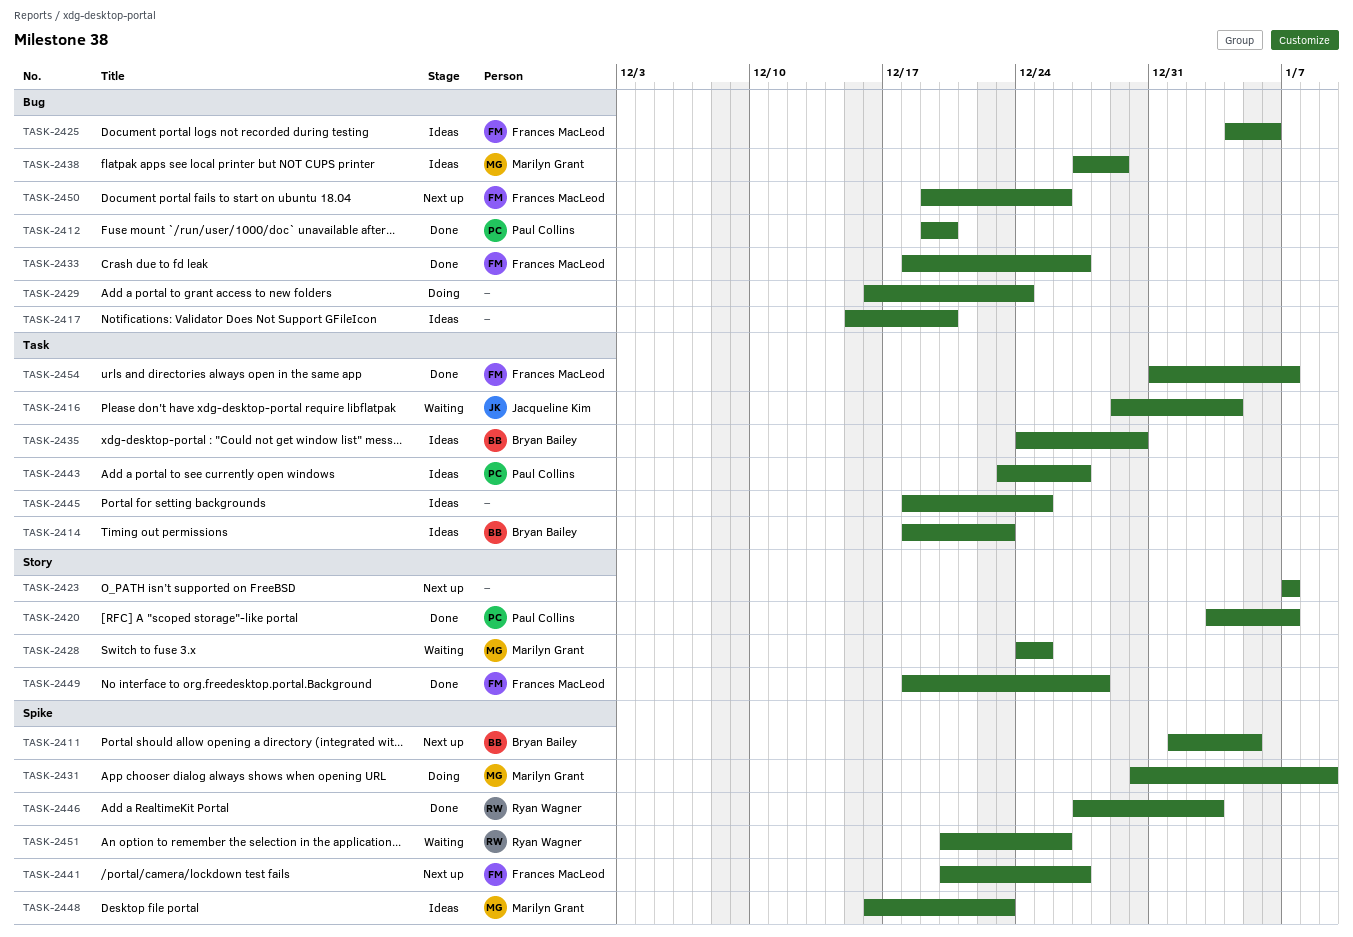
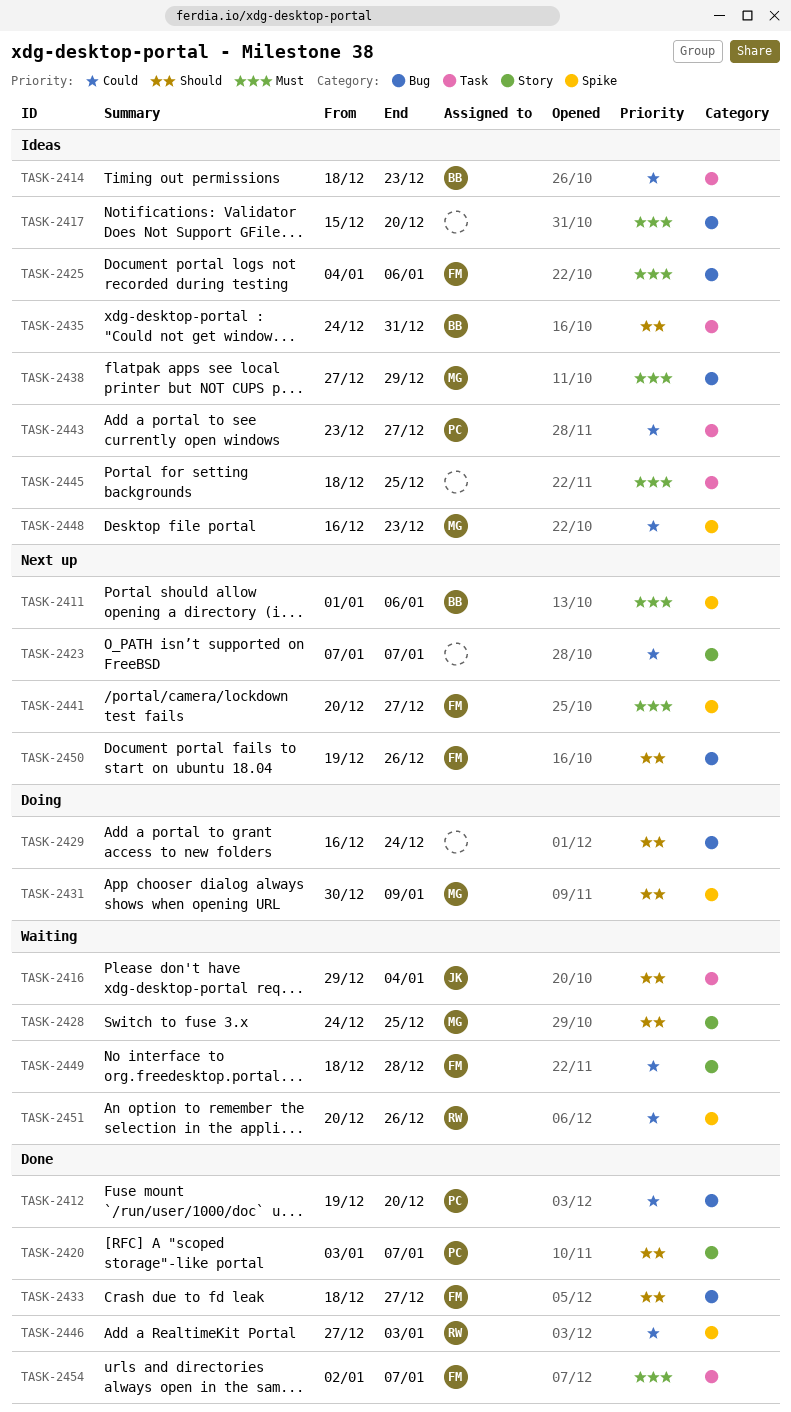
TASK-2411, due: Jan 5 -> Jan 6
TASK-2435, due: Dec 30 -> Dec 31
TASK-2449, status: Done -> Waiting
TASK-2454, start: Dec 31 -> Jan 2

